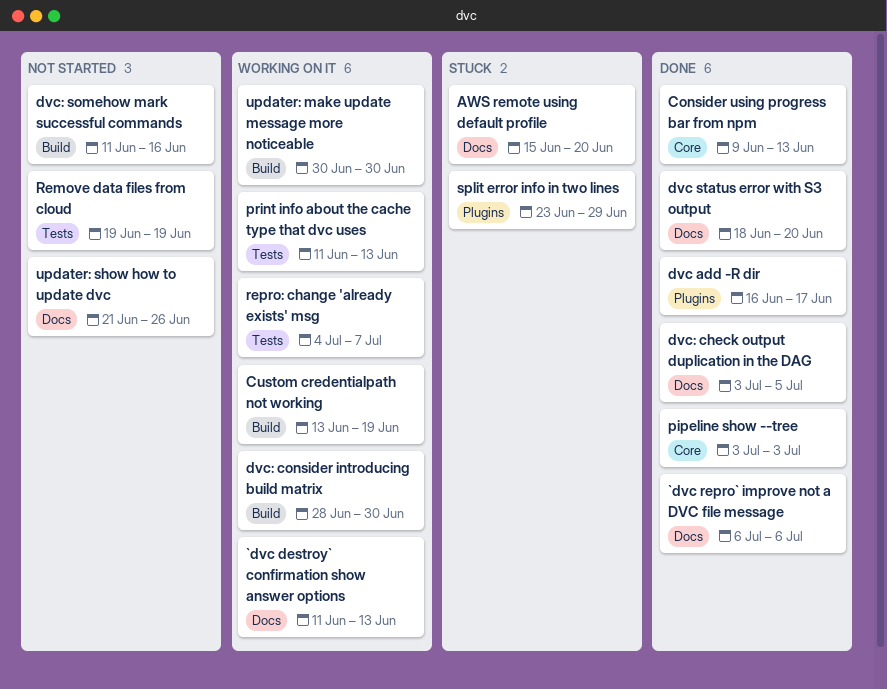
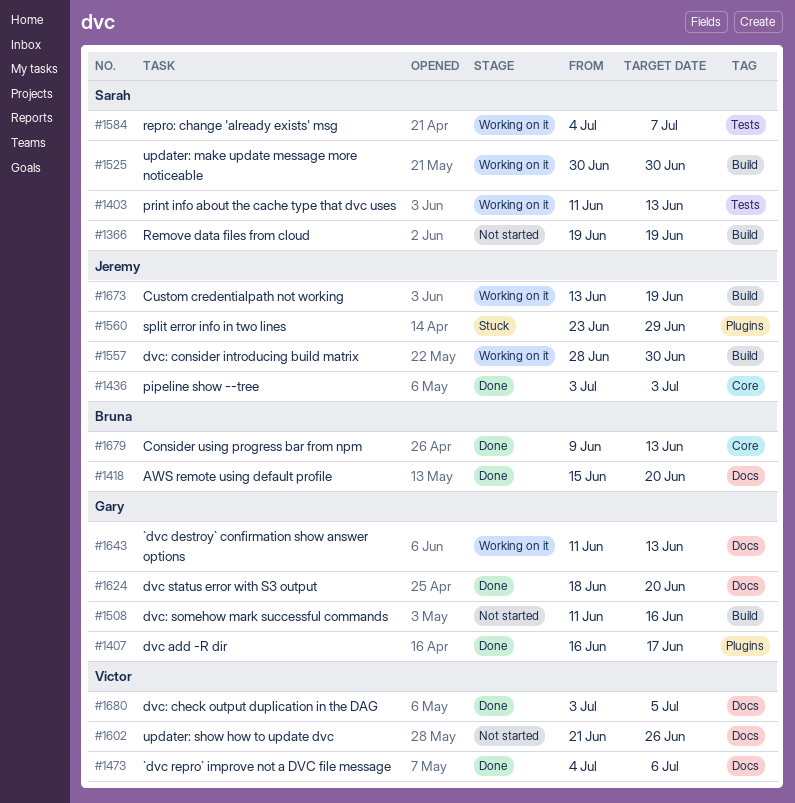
`dvc repro` improve not a DVC file message, start: Jul 6 -> Jul 4
AWS remote using default profile, status: Stuck -> Done
Remove data files from cloud, label: Tests -> Build

